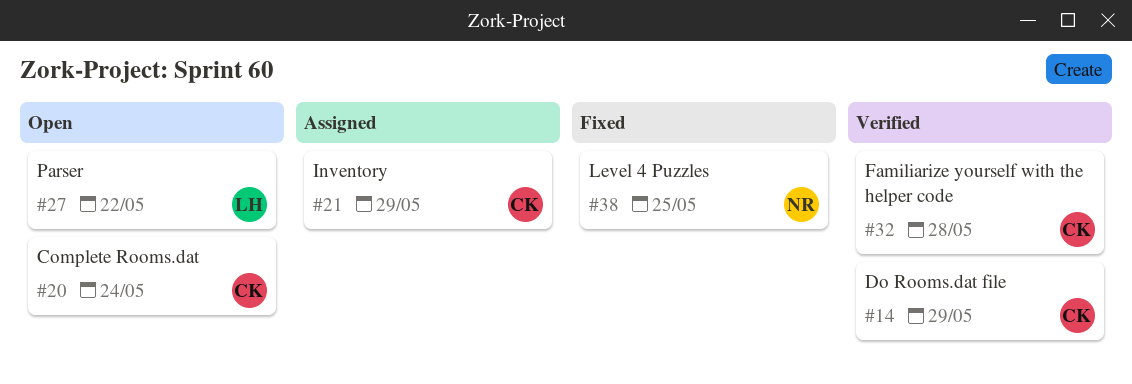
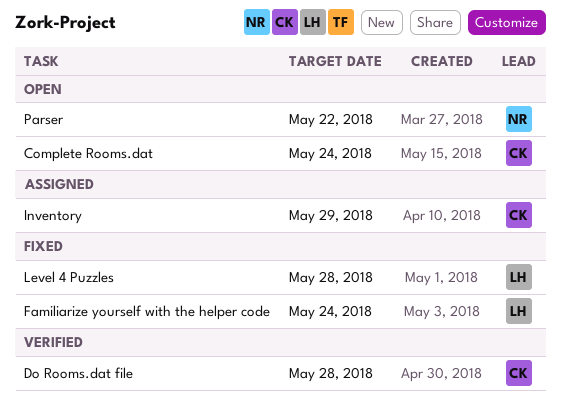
Do Rooms.dat file, due: May 29 -> May 28
Familiarize yourself with the helper code, status: Verified -> Fixed
Familiarize yourself with the helper code, owner: CK -> LH
Familiarize yourself with the helper code, due: May 28 -> May 24
Level 4 Puzzles, owner: NR -> LH
Level 4 Puzzles, due: May 25 -> May 28
Parser, owner: LH -> NR

